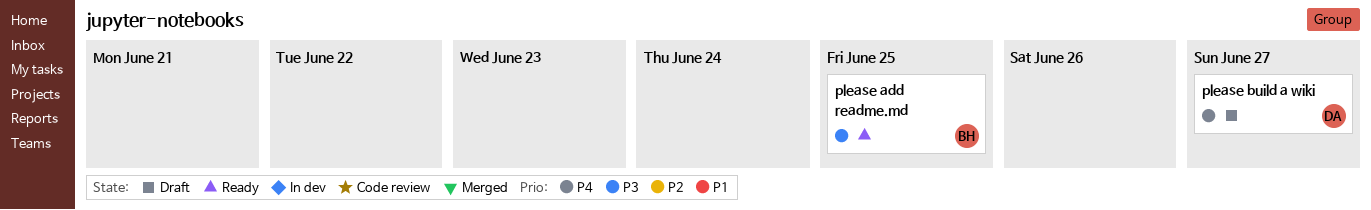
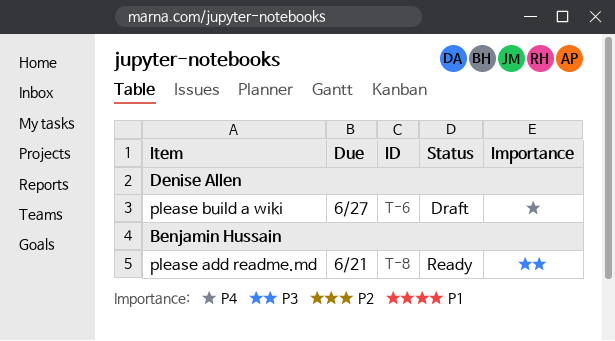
please add readme.md, due: Jun 25 -> Jun 21

